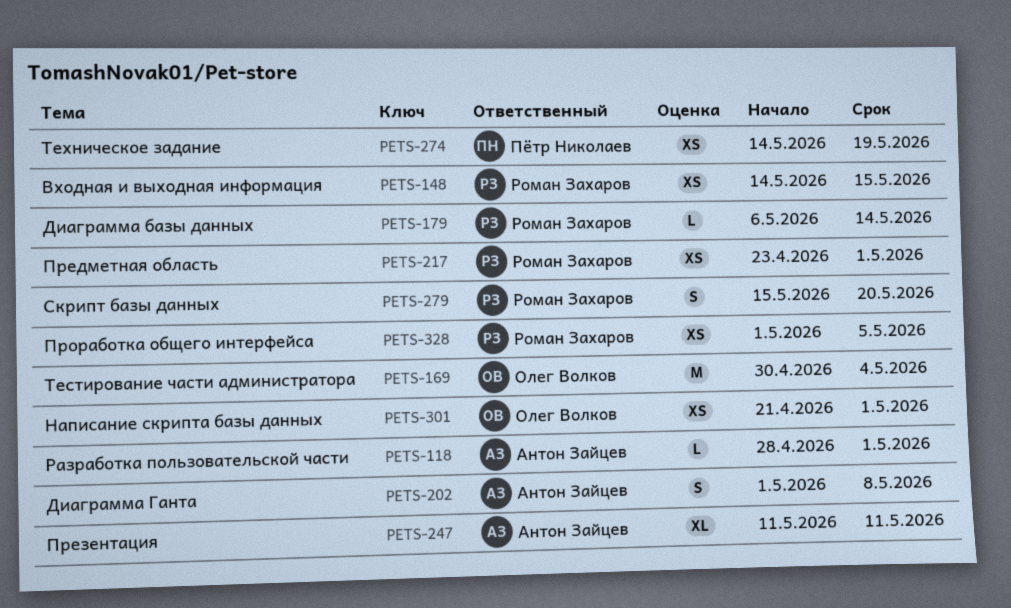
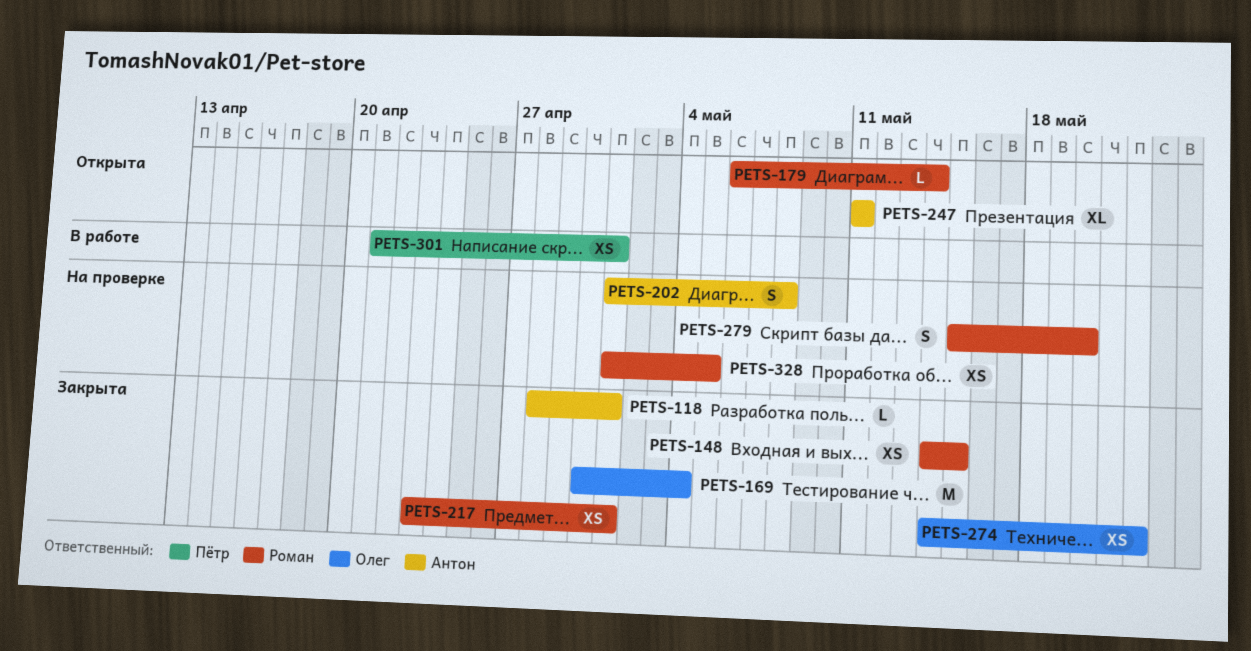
PETS-274, owner: Пётр Николаев -> Олег Волков
PETS-274, due: May 19 -> May 22
PETS-301, owner: Олег Волков -> Пётр Николаев

